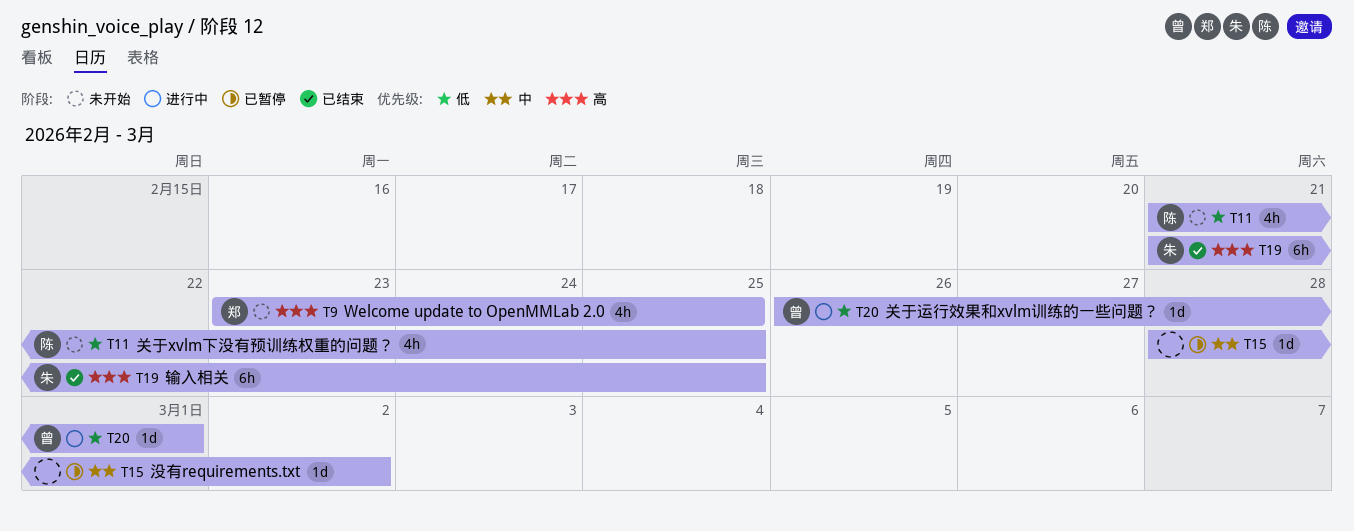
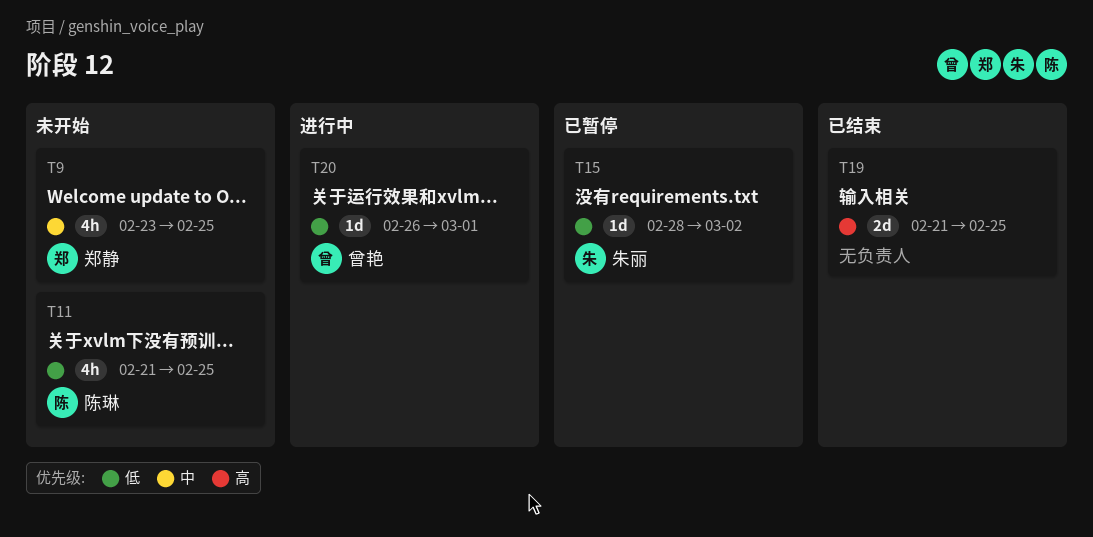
T9, priority: 高 -> 中
T15, owner: none -> 朱丽
T15, priority: 中 -> 低
T19, owner: 朱丽 -> none
T19, estimate: 6h -> 2d

